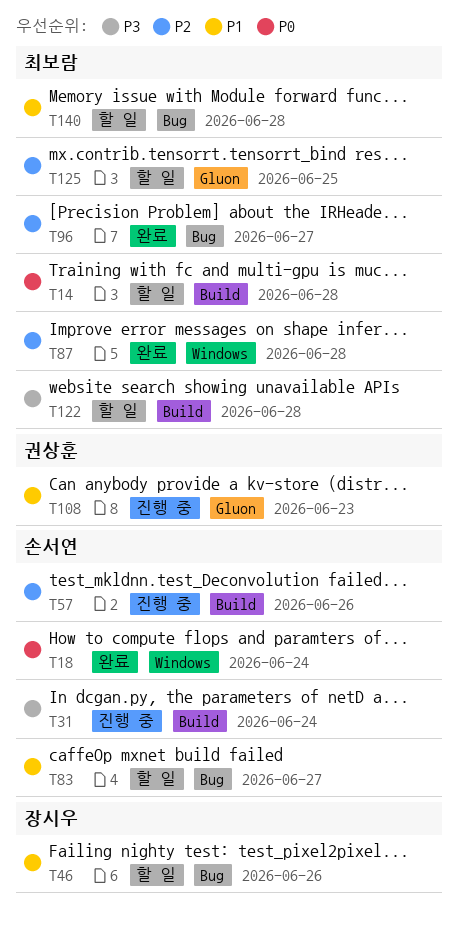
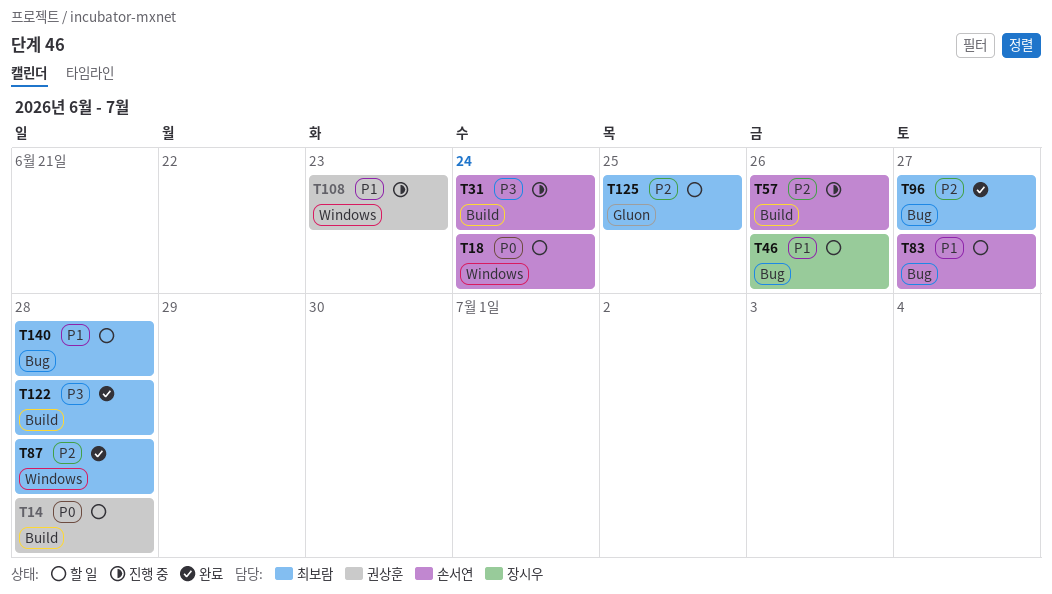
T14, owner: 최보람 -> 권상훈
T18, status: 완료 -> 할 일
T108, label: Gluon -> Windows
T122, status: 할 일 -> 완료

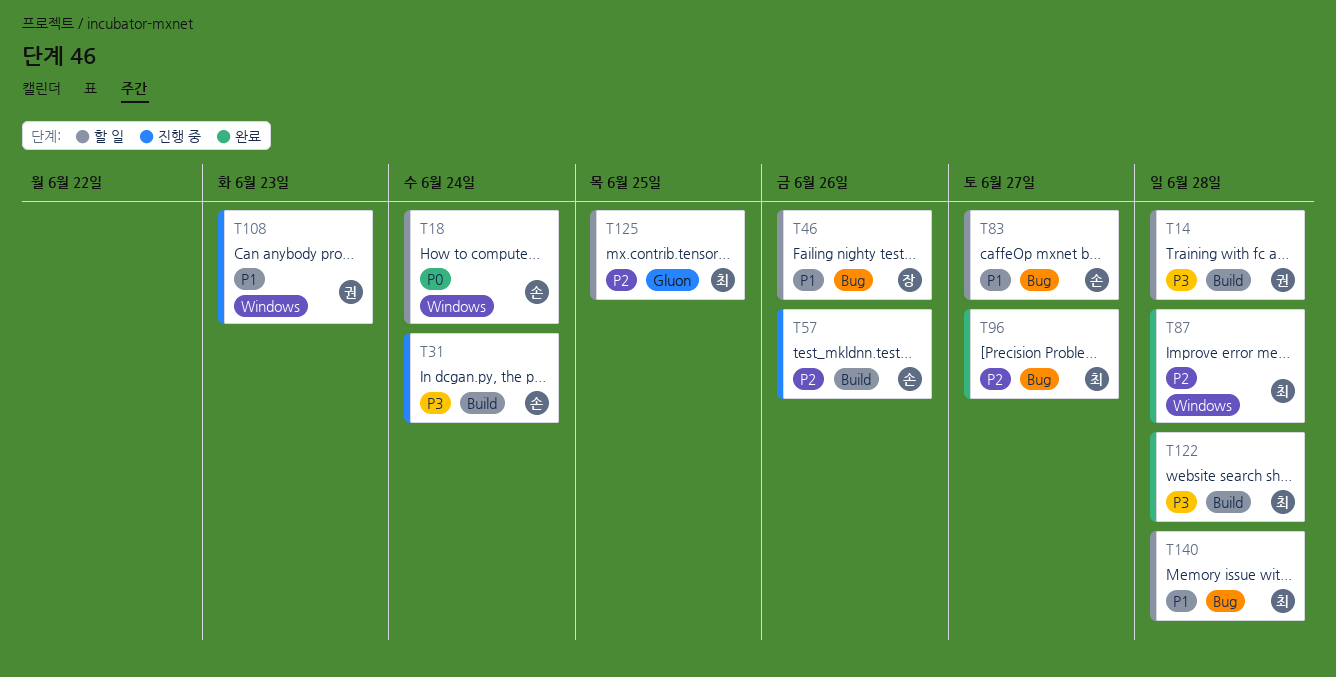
T14, priority: P0 -> P3

